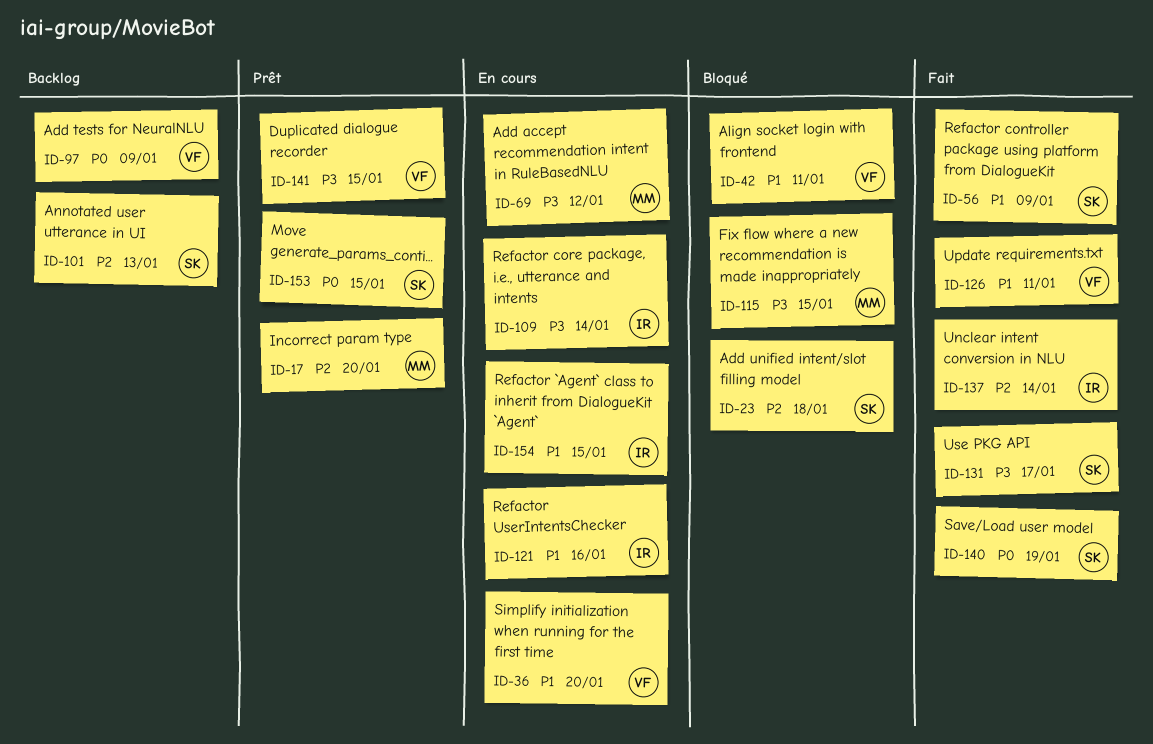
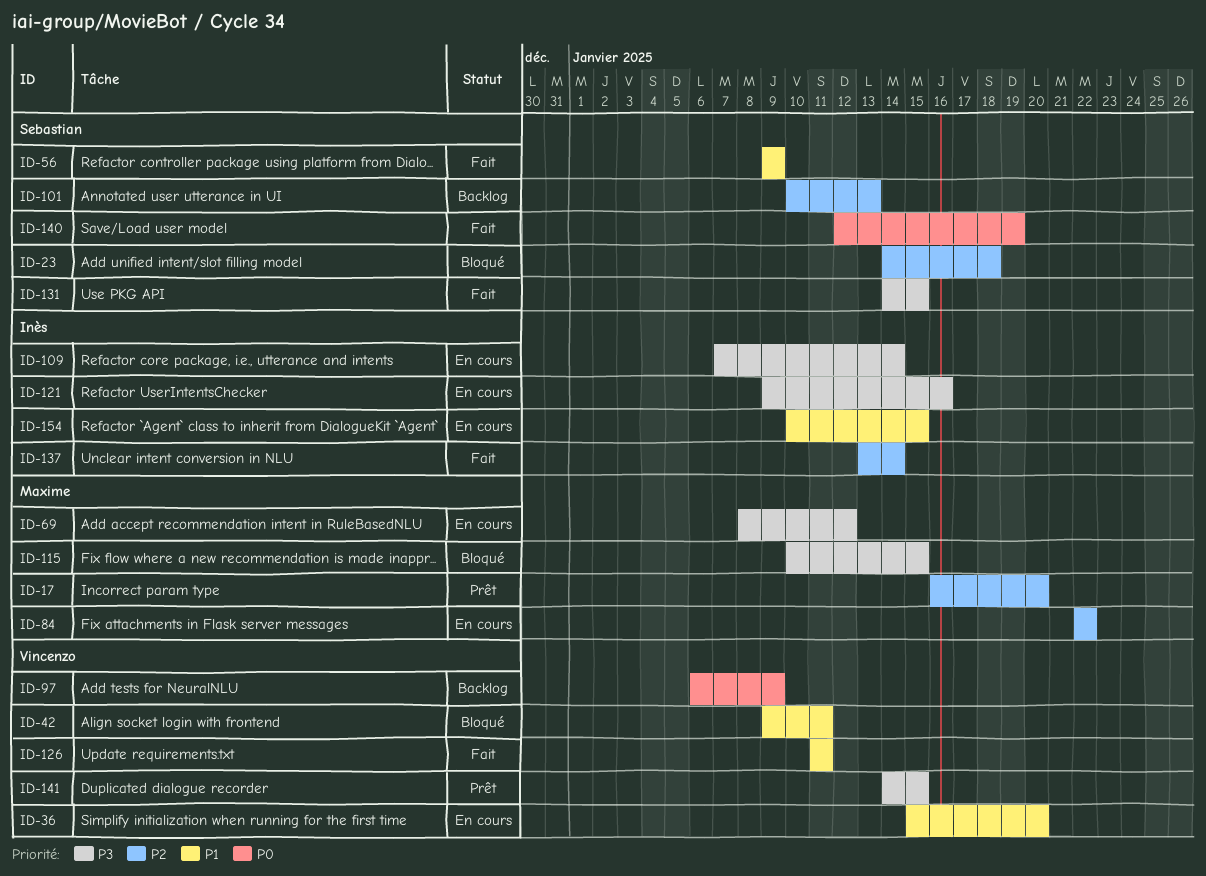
ID-84: none -> present
ID-121, priority: P1 -> P3
ID-131, due: Jan 17 -> Jan 15
ID-153: present -> none

